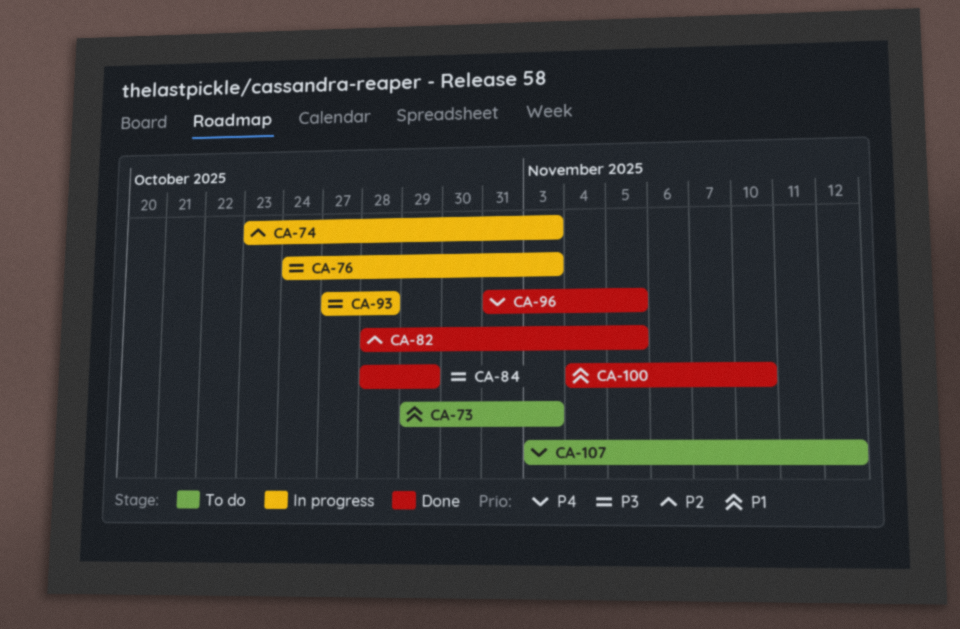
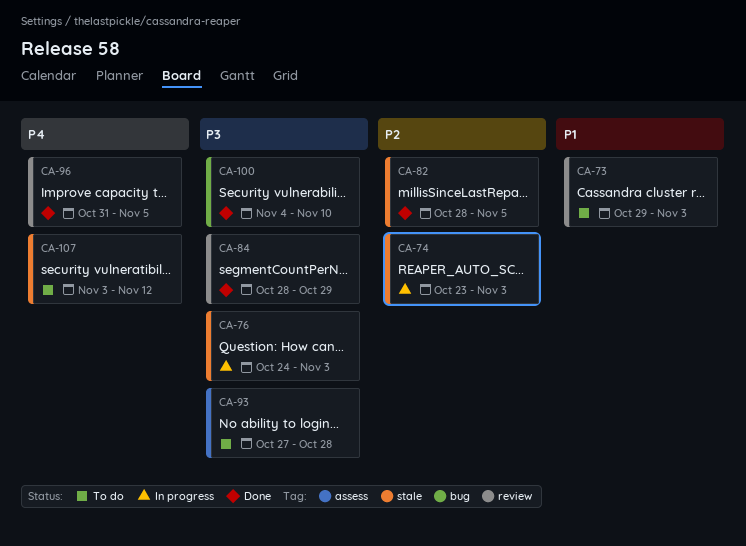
CA-93, status: In progress -> To do
CA-100, priority: P1 -> P3

